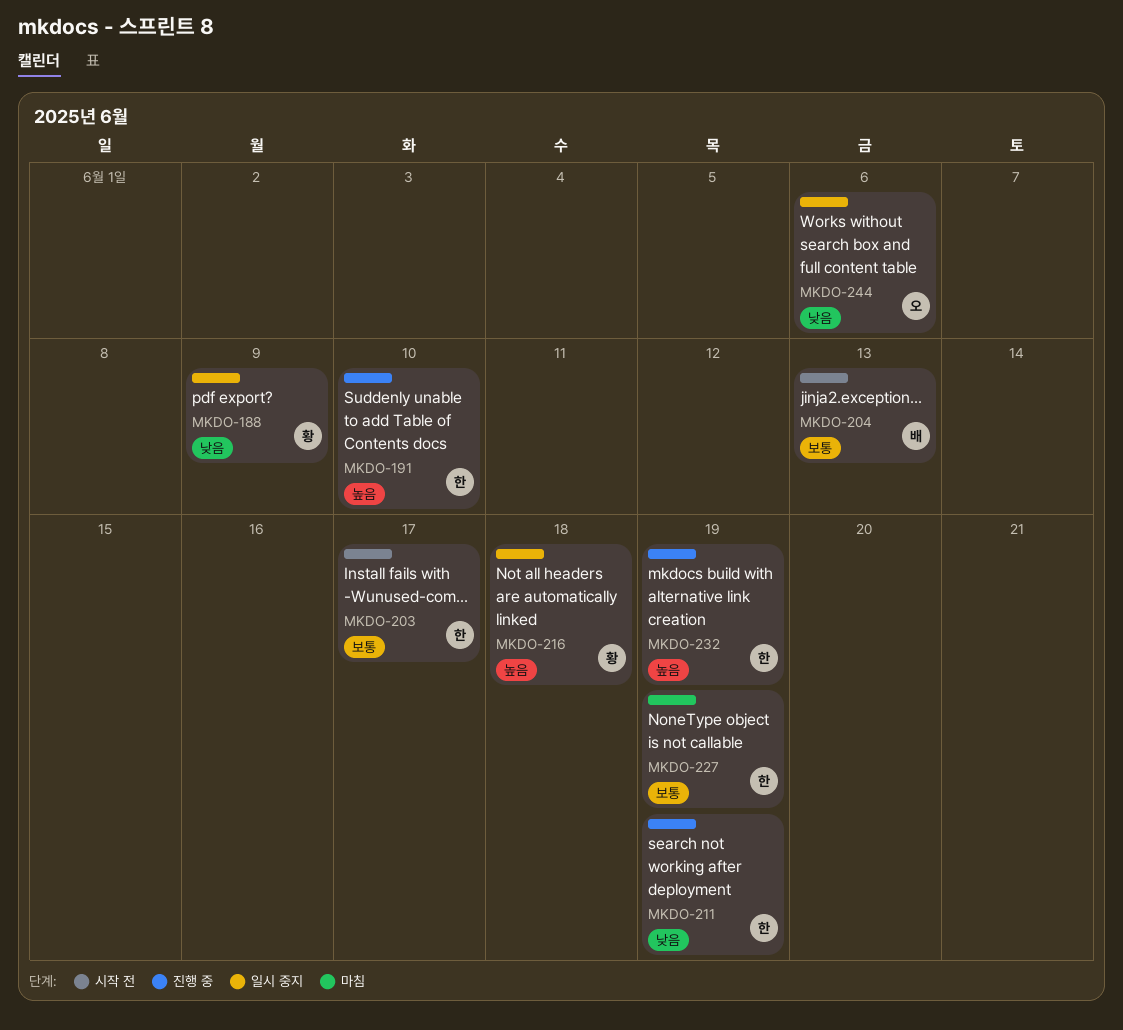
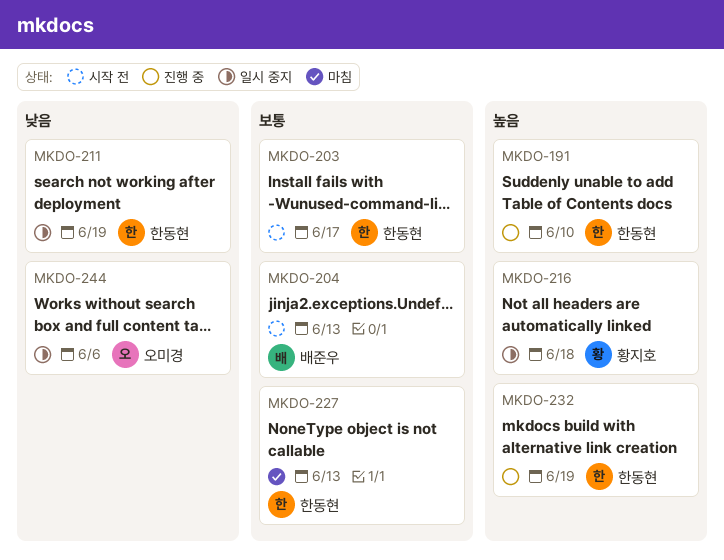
MKDO-188: present -> none
MKDO-211, status: 진행 중 -> 일시 중지
MKDO-227, due: Jun 19 -> Jun 13

